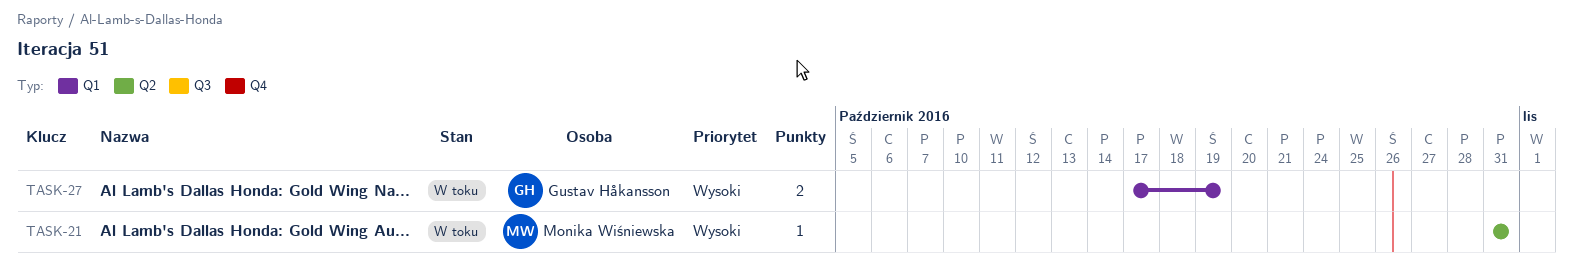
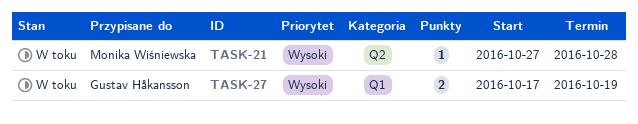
TASK-21, start: Oct 31 -> Oct 27
TASK-21, due: Oct 31 -> Oct 28

